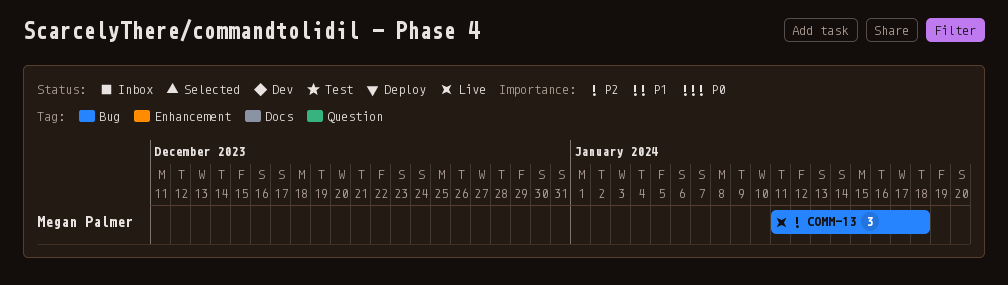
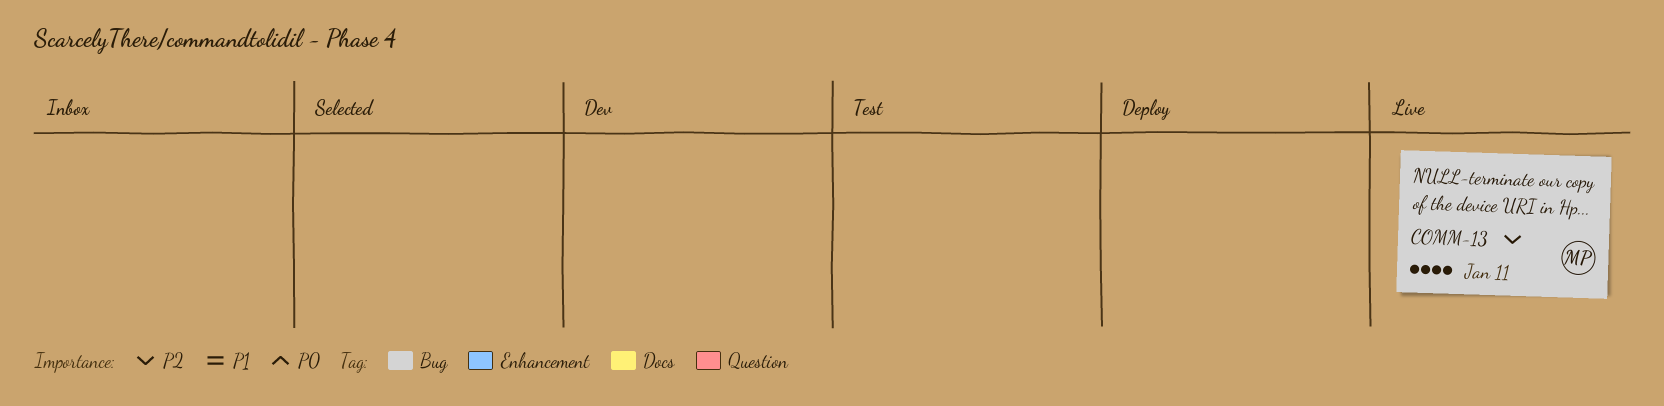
COMM-13, estimate: 3 -> 4
COMM-13, due: Jan 18 -> Jan 11

